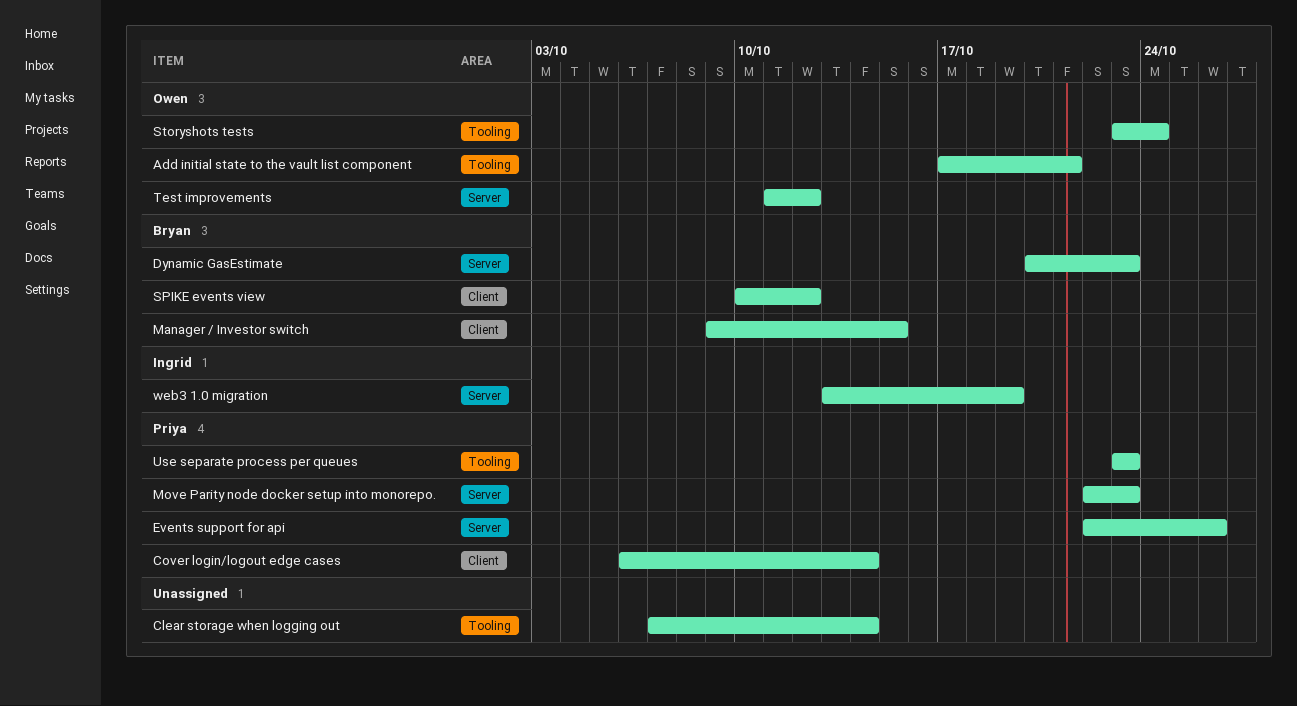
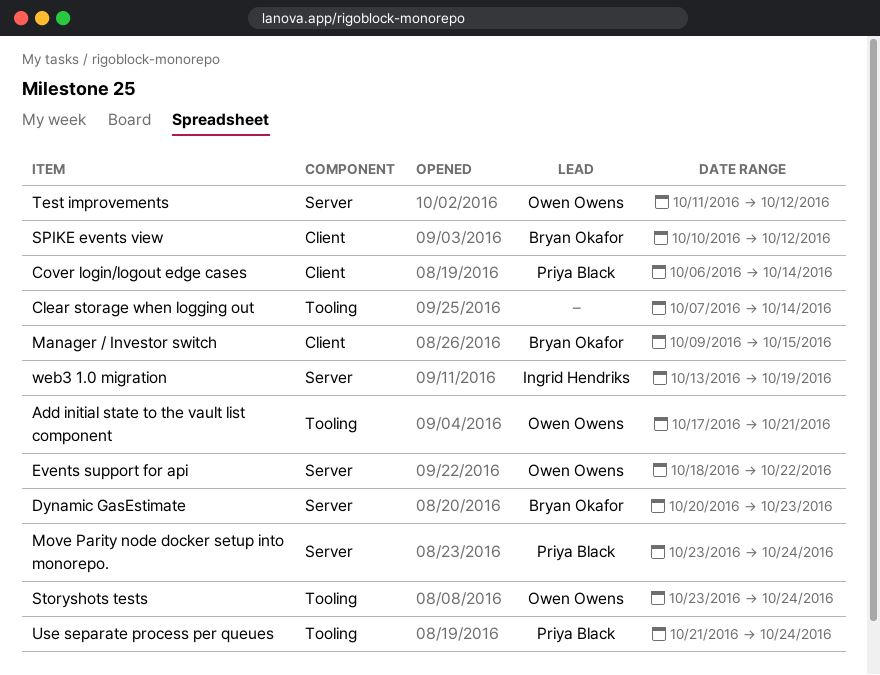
Events support for api, owner: Priya Black -> Owen Owens
Events support for api, start: Oct 22 -> Oct 18
Events support for api, due: Oct 26 -> Oct 22
Move Parity node docker setup into monorepo., start: Oct 22 -> Oct 23
Move Parity node docker setup into monorepo., due: Oct 23 -> Oct 24
Use separate process per queues, start: Oct 23 -> Oct 21
Use separate process per queues, due: Oct 23 -> Oct 24

